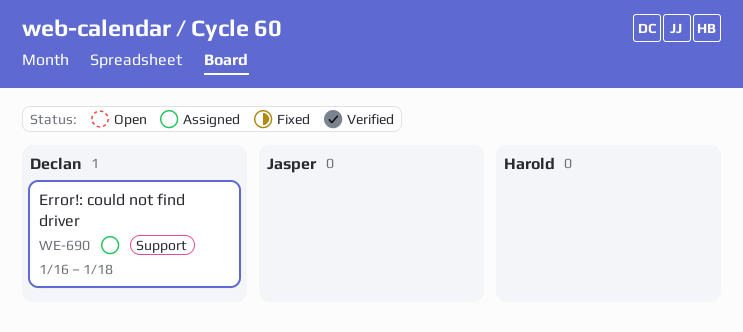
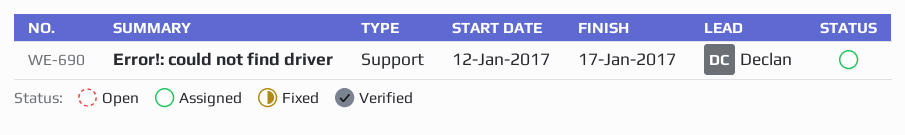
WE-690, start: Jan 16 -> Jan 12
WE-690, due: Jan 18 -> Jan 17

